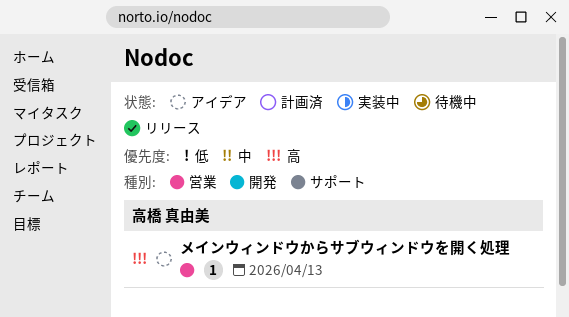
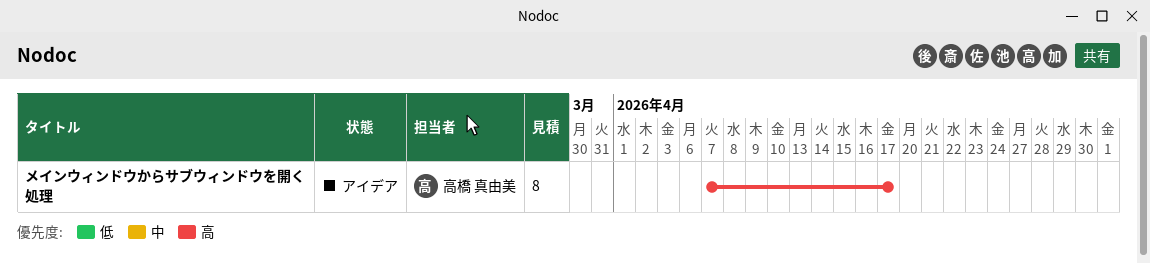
メインウィンドウからサブウィンドウを開く処理, estimate: 1 -> 8
メインウィンドウからサブウィンドウを開く処理, due: Apr 13 -> Apr 17

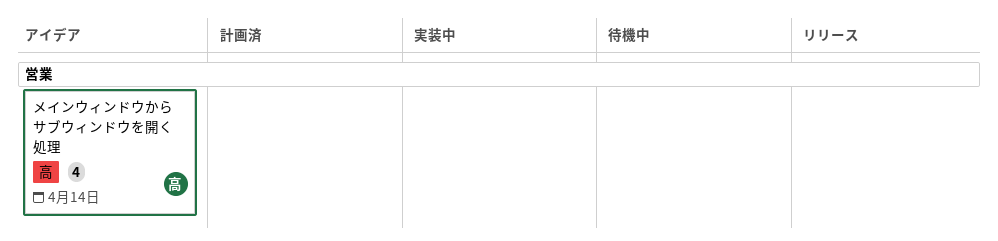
メインウィンドウからサブウィンドウを開く処理, estimate: 8 -> 4
メインウィンドウからサブウィンドウを開く処理, due: Apr 17 -> Apr 14

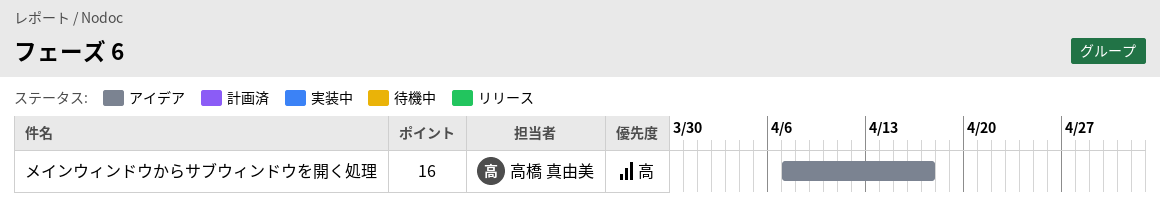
メインウィンドウからサブウィンドウを開く処理, estimate: 4 -> 16
メインウィンドウからサブウィンドウを開く処理, due: Apr 14 -> Apr 17

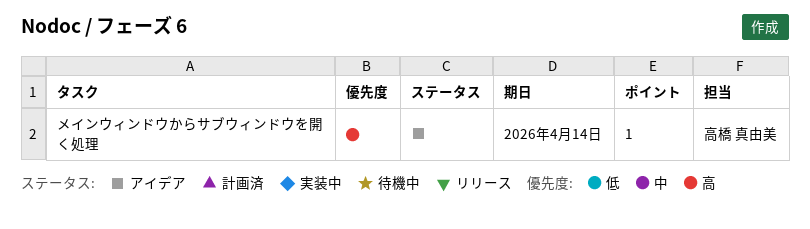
メインウィンドウからサブウィンドウを開く処理, estimate: 16 -> 1
メインウィンドウからサブウィンドウを開く処理, due: Apr 17 -> Apr 14

